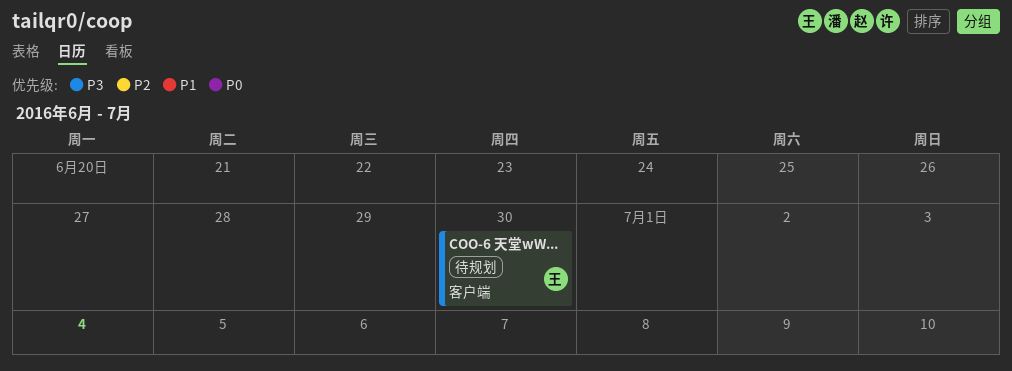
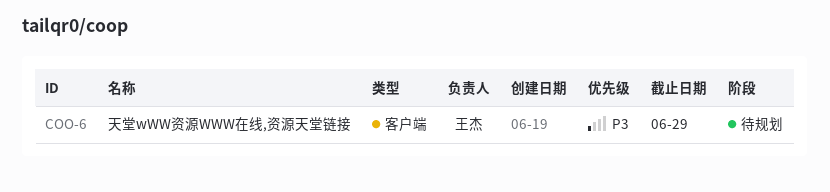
COO-6, due: Jun 30 -> Jun 29

